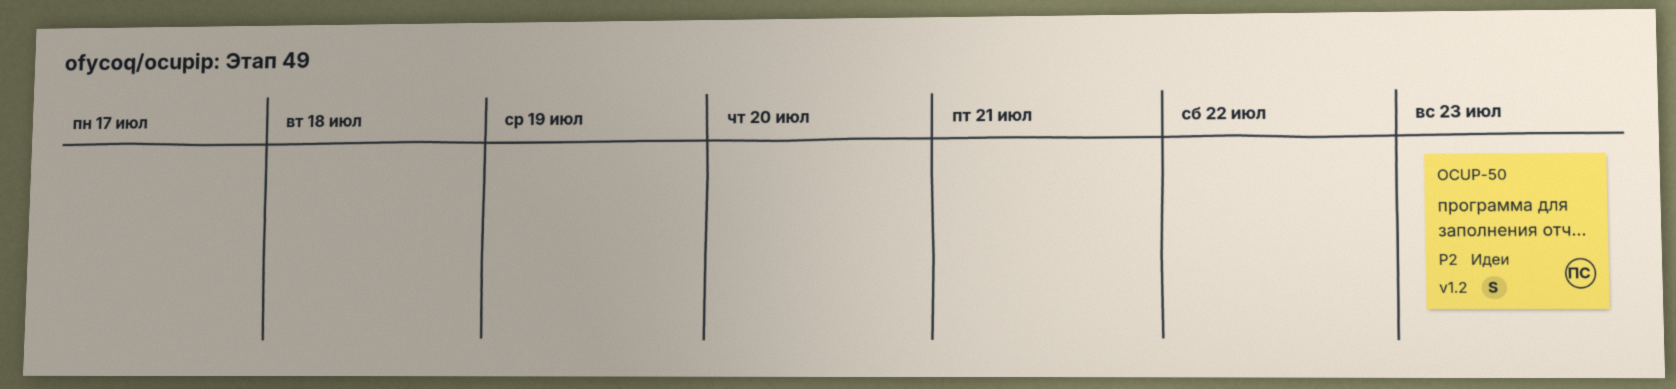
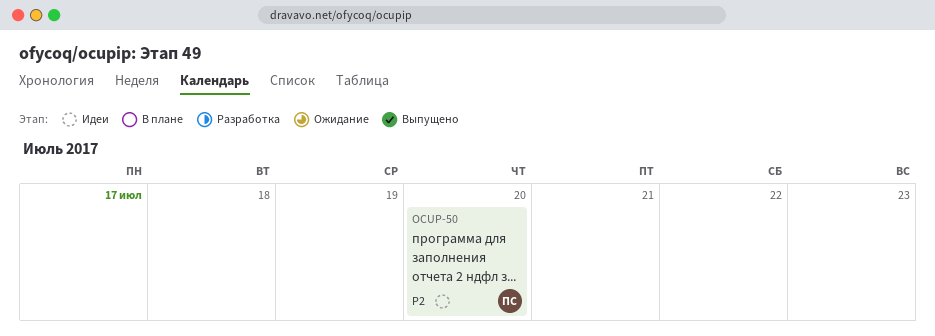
OCUP-50, due: Jul 23 -> Jul 20

